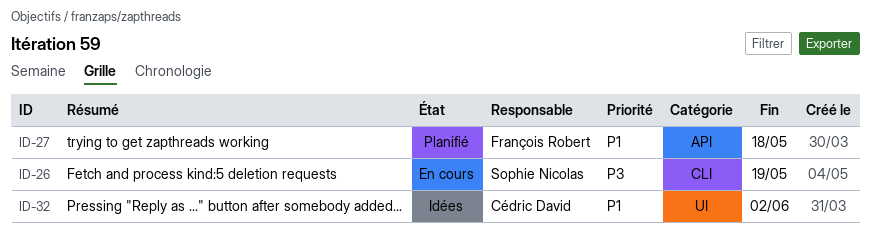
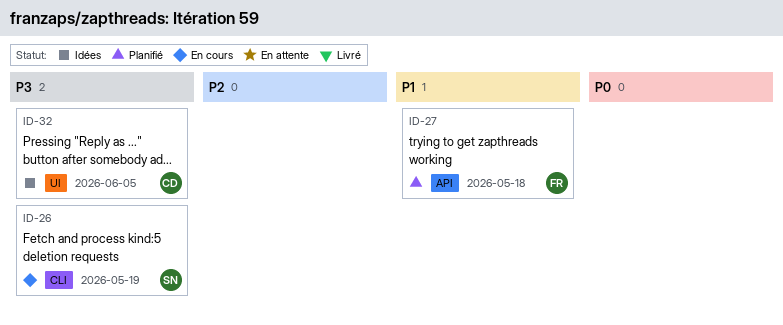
ID-32, priority: P1 -> P3
ID-32, due: Jun 2 -> Jun 5

